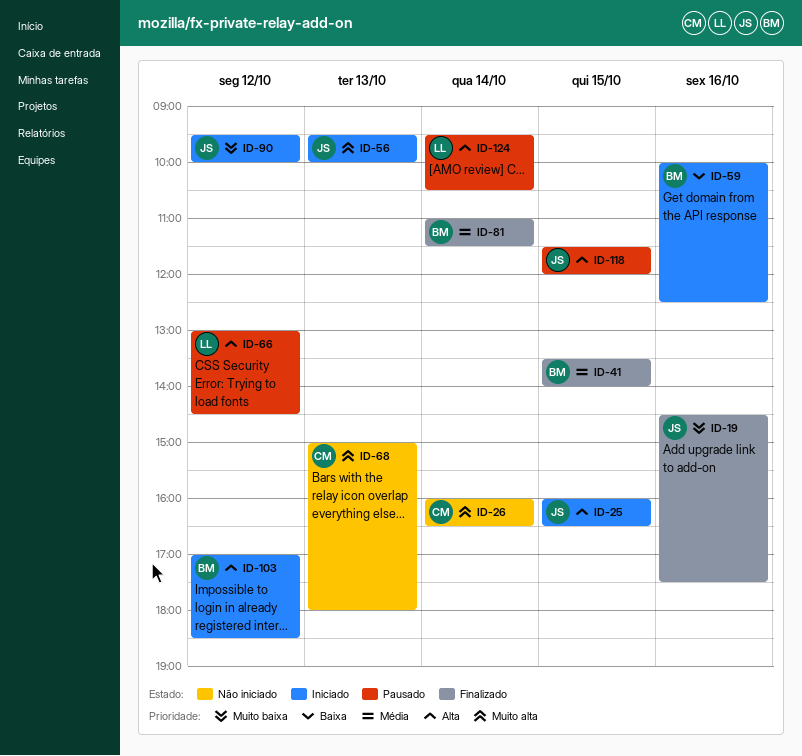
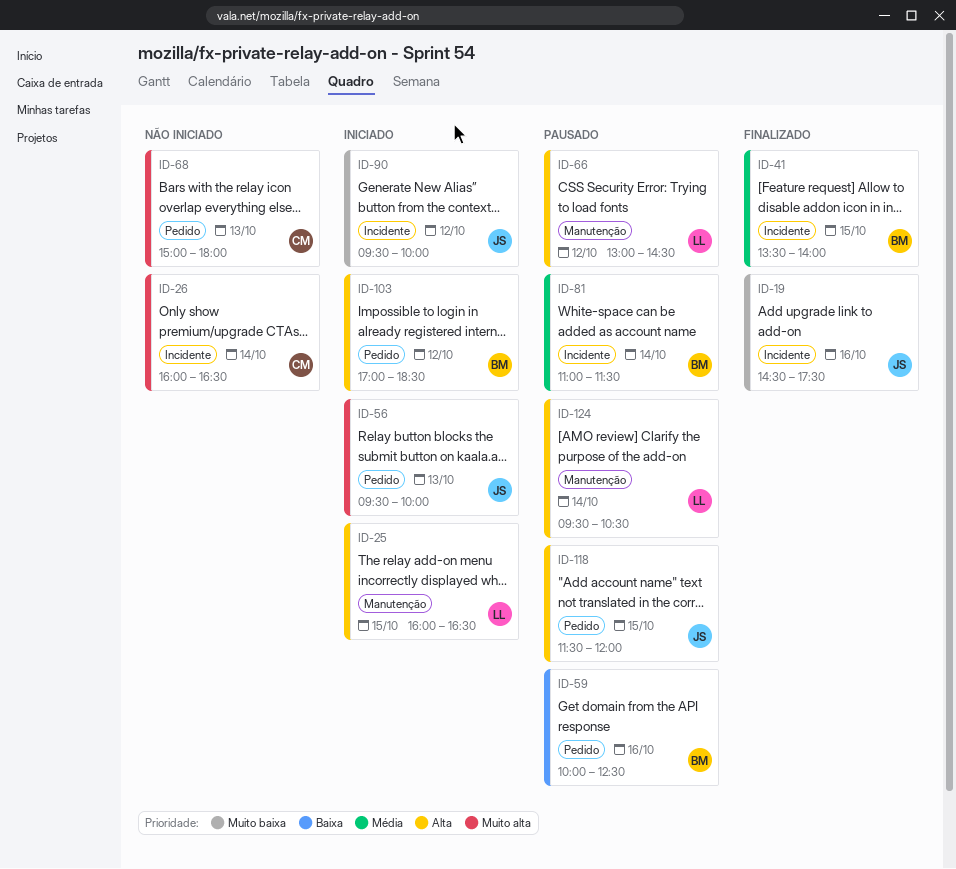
ID-25, owner: JS -> LL
ID-59, status: Iniciado -> Pausado
ID-81, status: Finalizado -> Pausado

